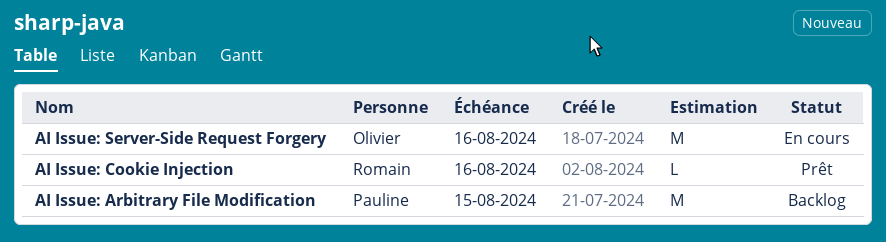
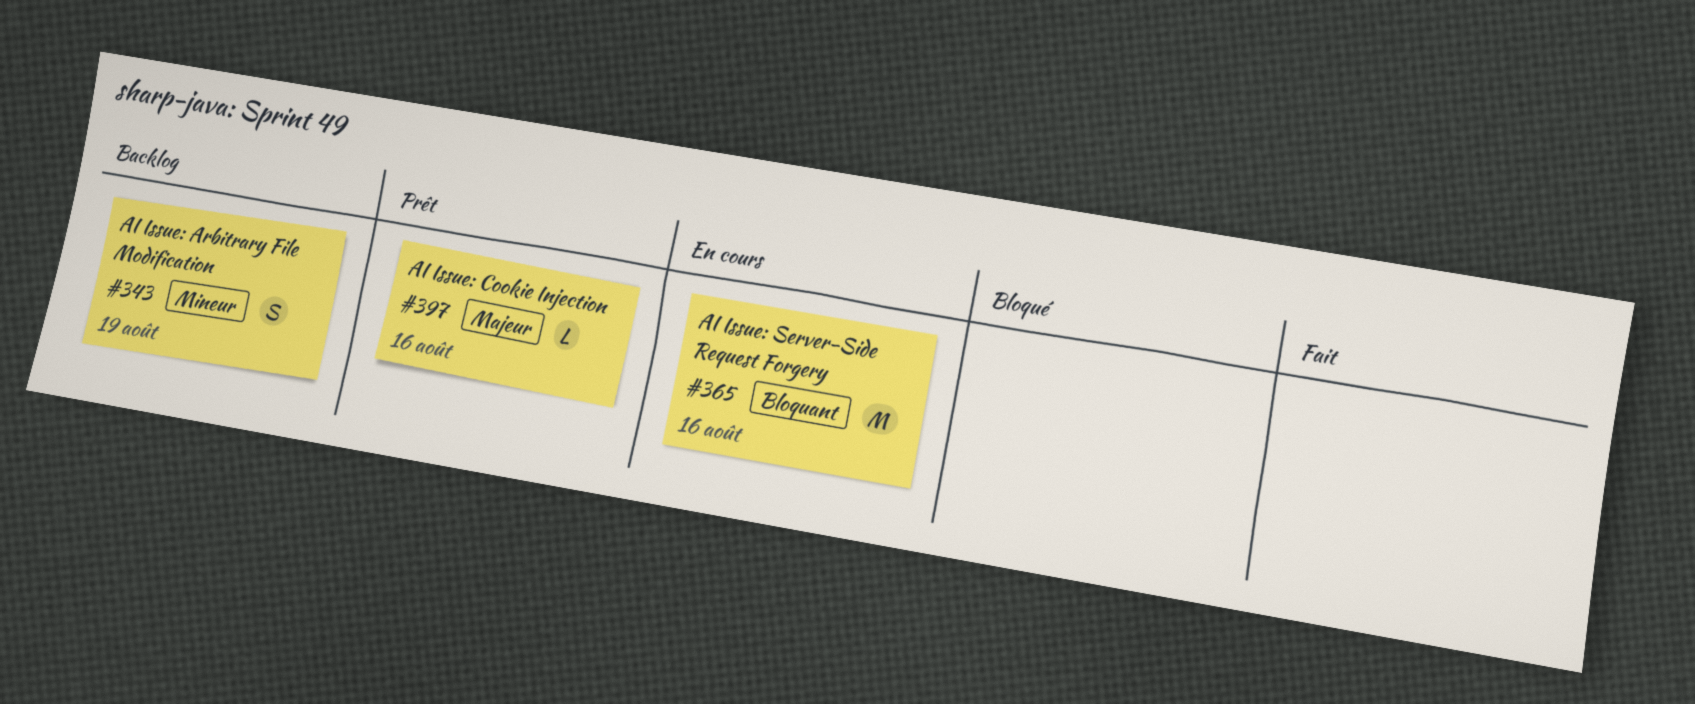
AI Issue: Arbitrary File Modification, estimate: M -> S
AI Issue: Arbitrary File Modification, due: Aug 15 -> Aug 19

